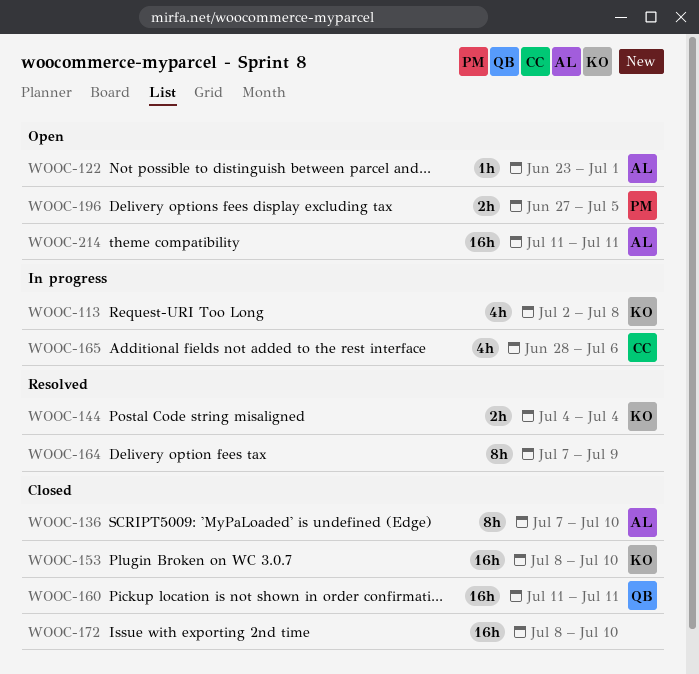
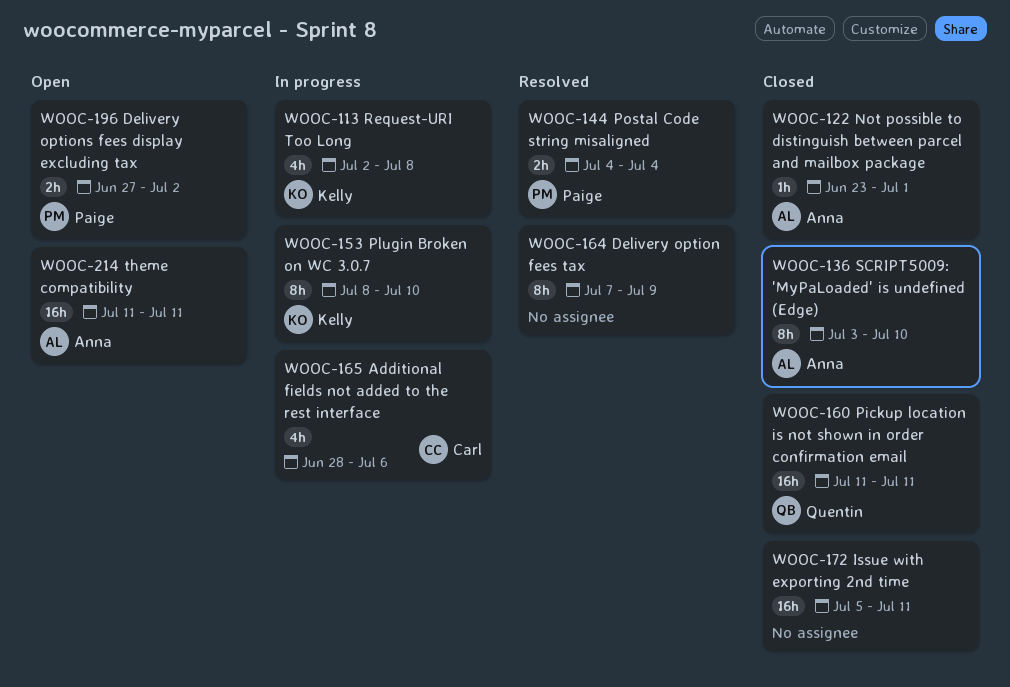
WOOC-122, status: Open -> Closed
WOOC-136, start: Jul 7 -> Jul 3
WOOC-144, owner: Kelly -> Paige
WOOC-153, status: Closed -> In progress
WOOC-153, estimate: 16h -> 8h
WOOC-172, start: Jul 8 -> Jul 5
WOOC-172, due: Jul 10 -> Jul 11
WOOC-196, due: Jul 5 -> Jul 2

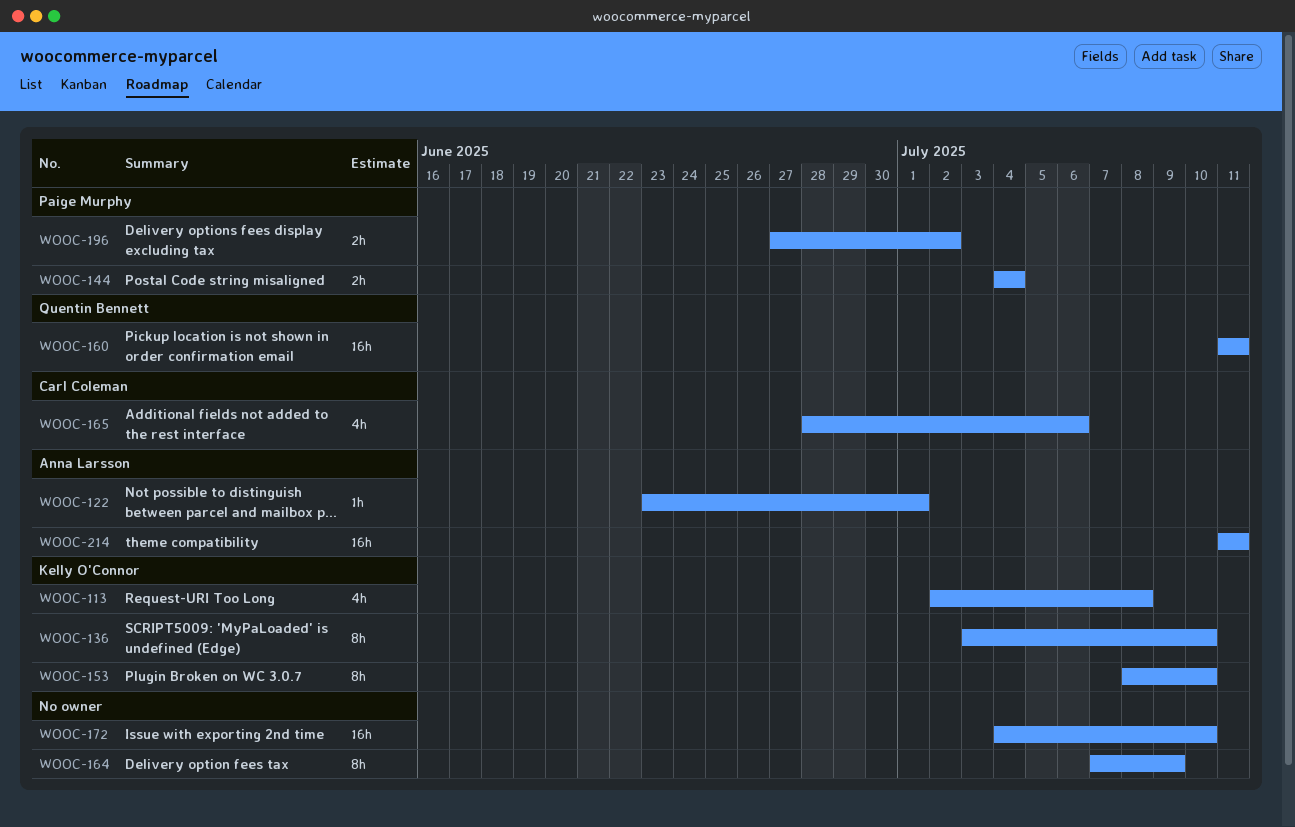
WOOC-136, owner: Anna Larsson -> Kelly O'Connor
WOOC-172, start: Jul 5 -> Jul 4
WOOC-172, due: Jul 11 -> Jul 10

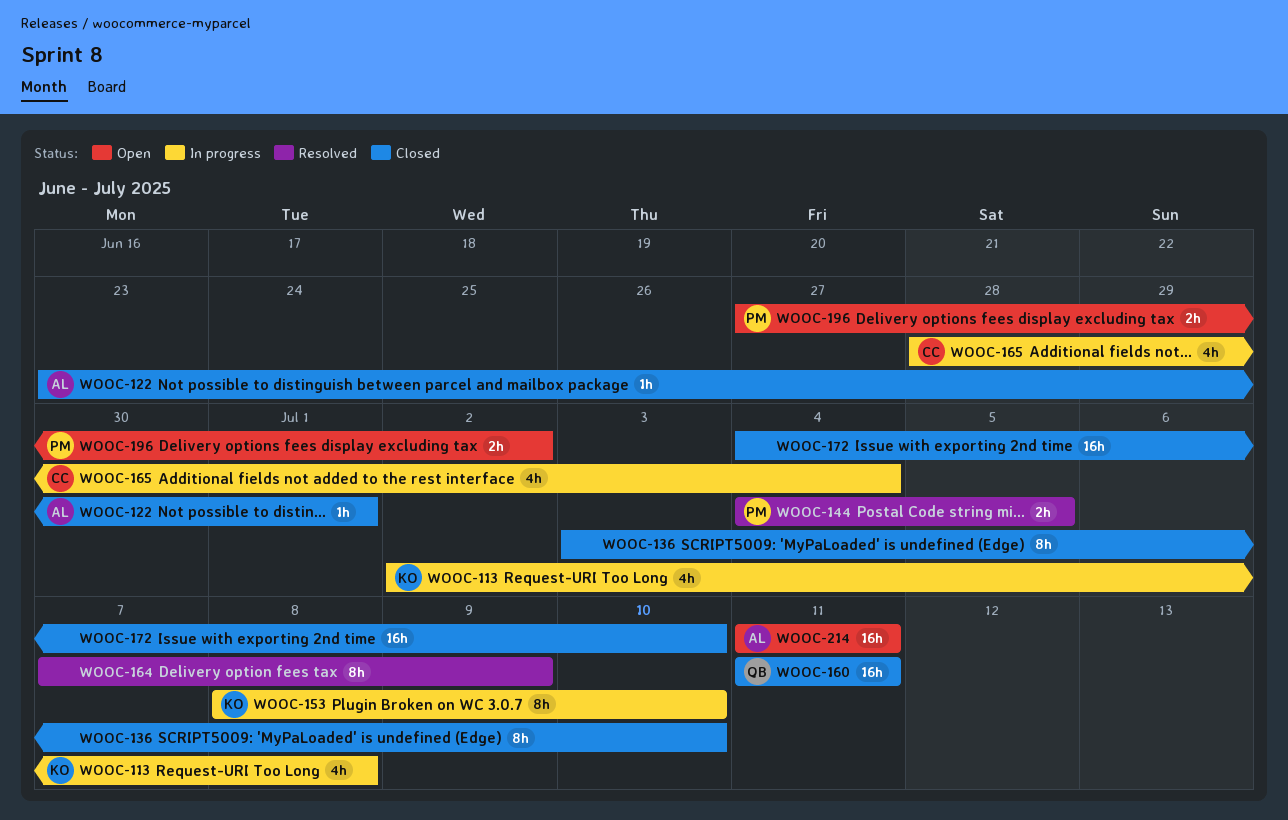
WOOC-136, owner: Kelly O'Connor -> none
WOOC-144, due: Jul 4 -> Jul 5
WOOC-165, due: Jul 6 -> Jul 4

